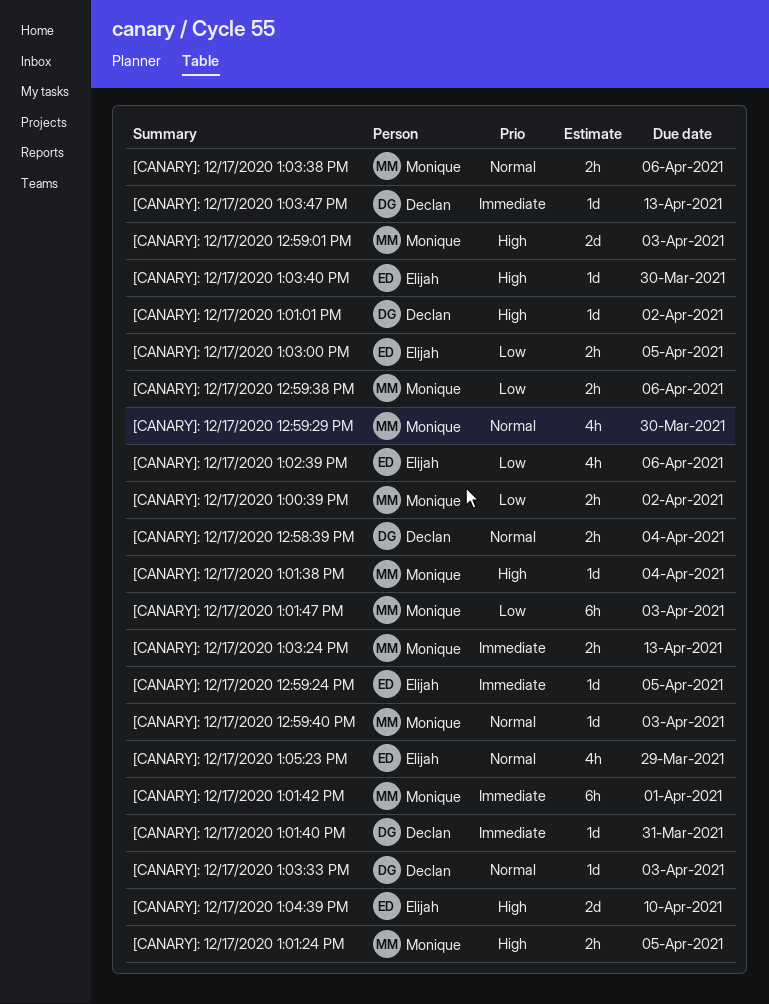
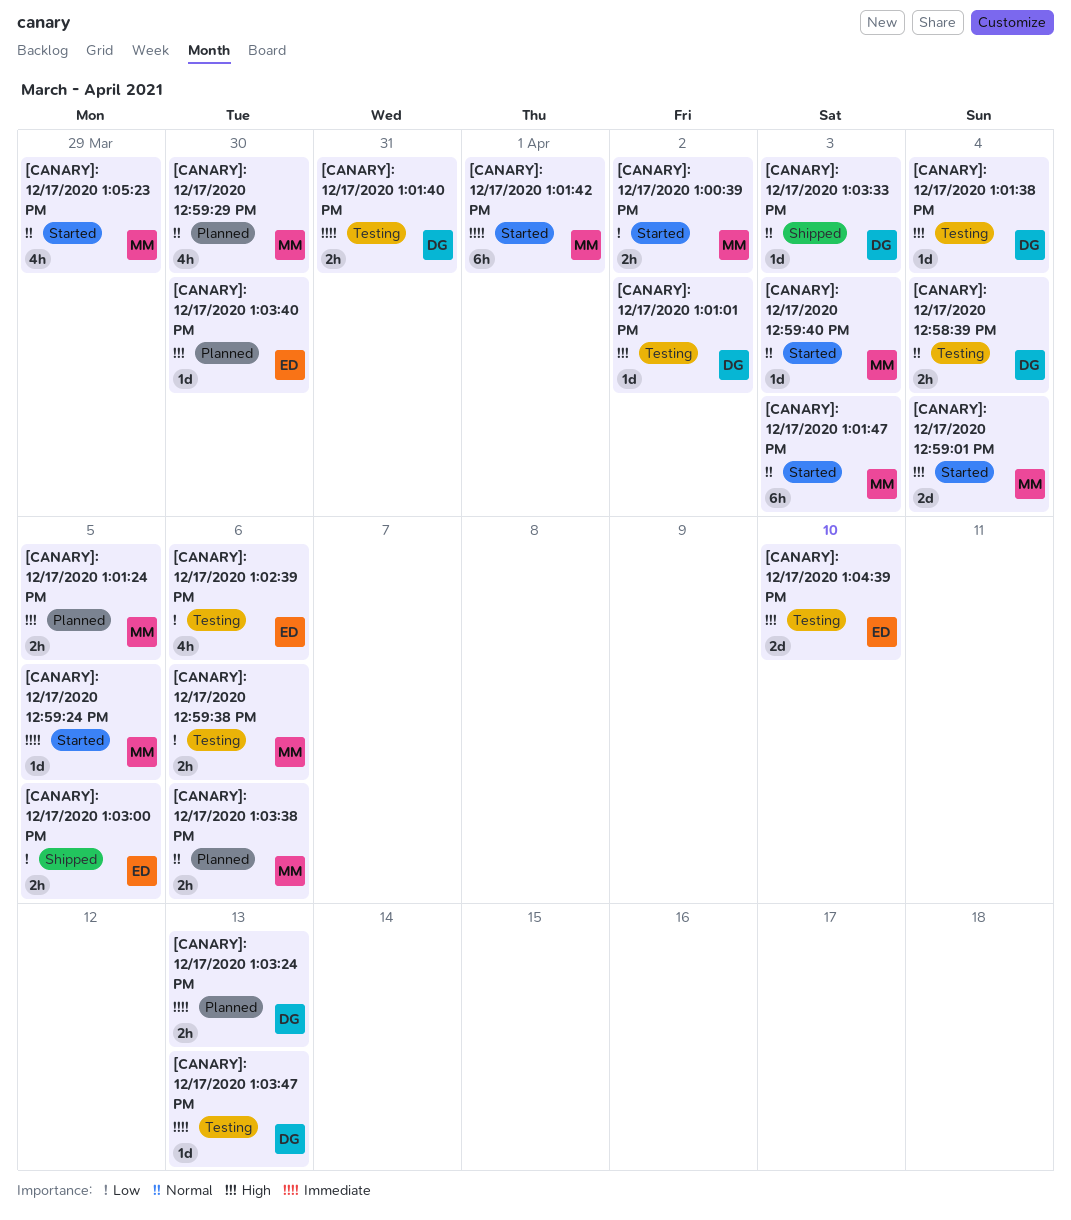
[CANARY]: 12/17/2020 12:59:01 PM, due: Apr 3 -> Apr 4
[CANARY]: 12/17/2020 12:59:24 PM, owner: Elijah -> Monique
[CANARY]: 12/17/2020 1:01:38 PM, owner: Monique -> Declan
[CANARY]: 12/17/2020 1:01:40 PM, estimate: 1d -> 2h
[CANARY]: 12/17/2020 1:01:47 PM, priority: Low -> Normal
[CANARY]: 12/17/2020 1:03:24 PM, owner: Monique -> Declan
[CANARY]: 12/17/2020 1:05:23 PM, owner: Elijah -> Monique

